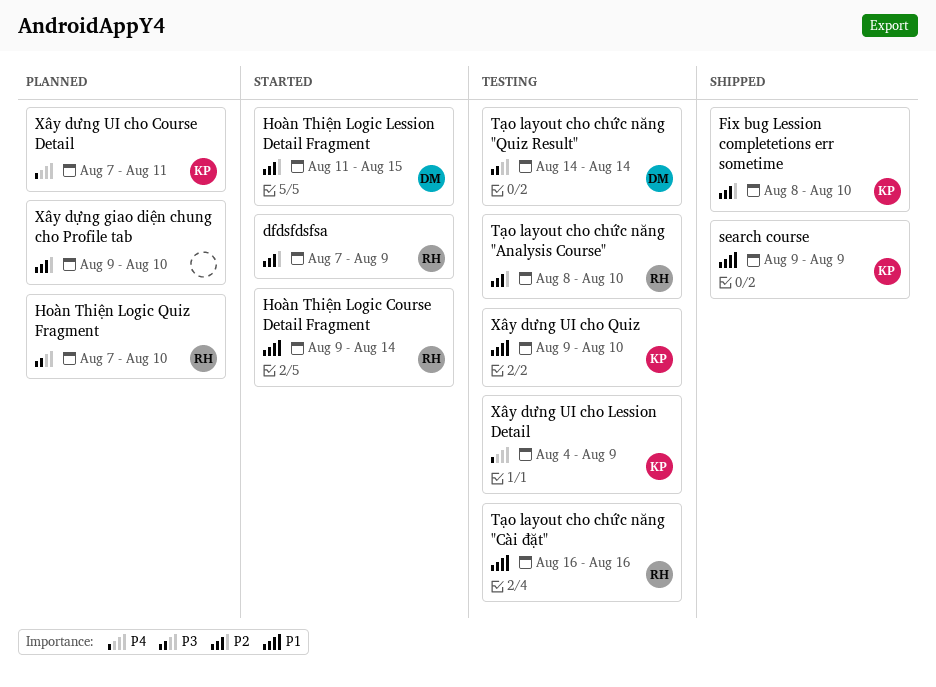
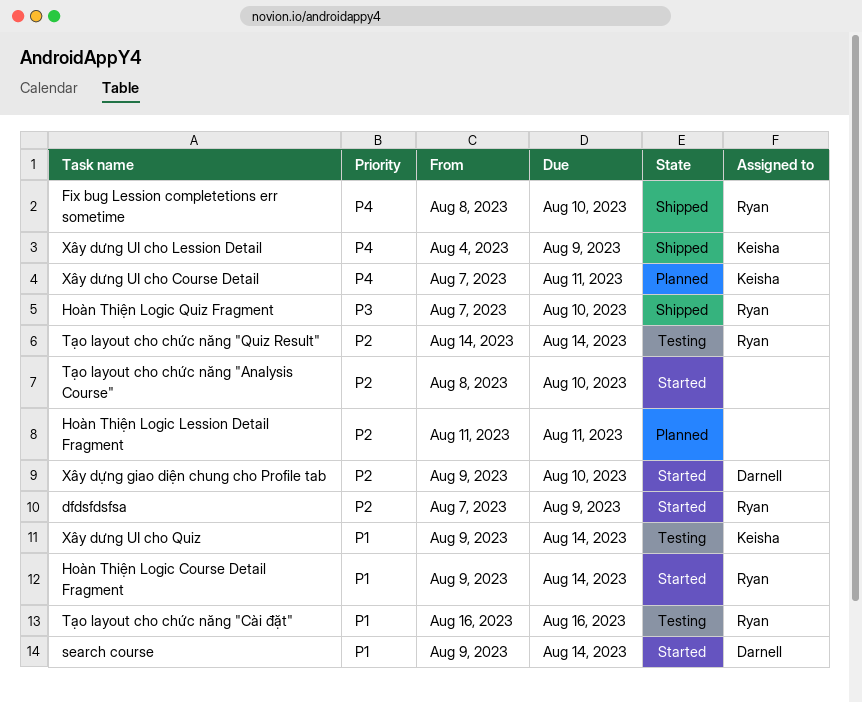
Fix bug Lession completetions err sometime, owner: Keisha -> Ryan
Fix bug Lession completetions err sometime, priority: P2 -> P4
Hoàn Thiện Logic Lession Detail Fragment, status: Started -> Planned
Hoàn Thiện Logic Lession Detail Fragment, owner: Darnell -> none
Hoàn Thiện Logic Lession Detail Fragment, due: Aug 15 -> Aug 11
Hoàn Thiện Logic Quiz Fragment, status: Planned -> Shipped
search course, status: Shipped -> Started
search course, owner: Keisha -> Darnell
search course, due: Aug 9 -> Aug 14
Tạo layout cho chức năng "Analysis Course", status: Testing -> Started
Tạo layout cho chức năng "Analysis Course", owner: Ryan -> none
Tạo layout cho chức năng "Quiz Result", owner: Darnell -> Ryan
Tạo layout cho chức năng "Quiz Result", priority: P3 -> P2
Xây dưng UI cho Lession Detail, status: Testing -> Shipped
Xây dưng UI cho Quiz, due: Aug 10 -> Aug 14
Xây dựng giao diện chung cho Profile tab, status: Planned -> Started
Xây dựng giao diện chung cho Profile tab, owner: none -> Darnell

